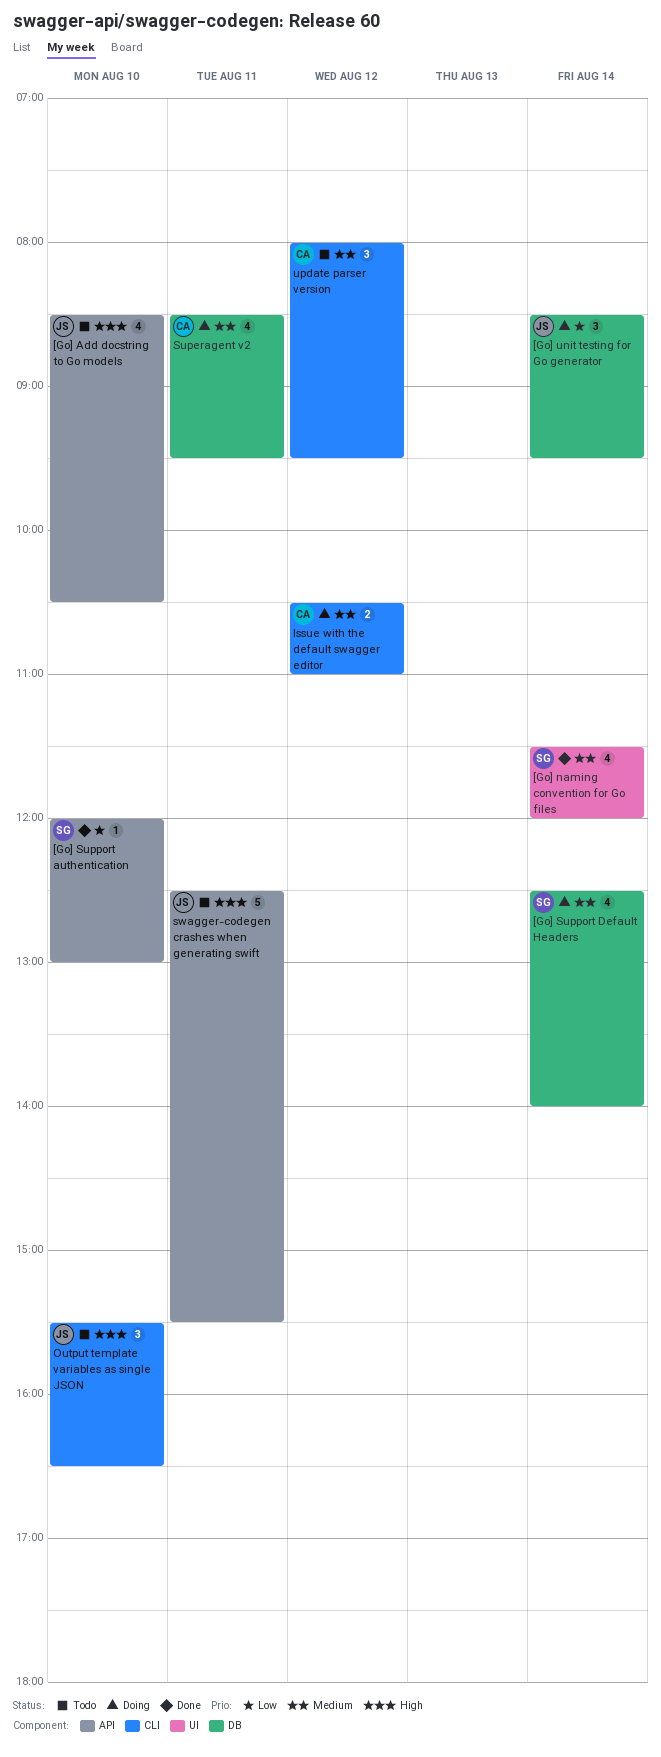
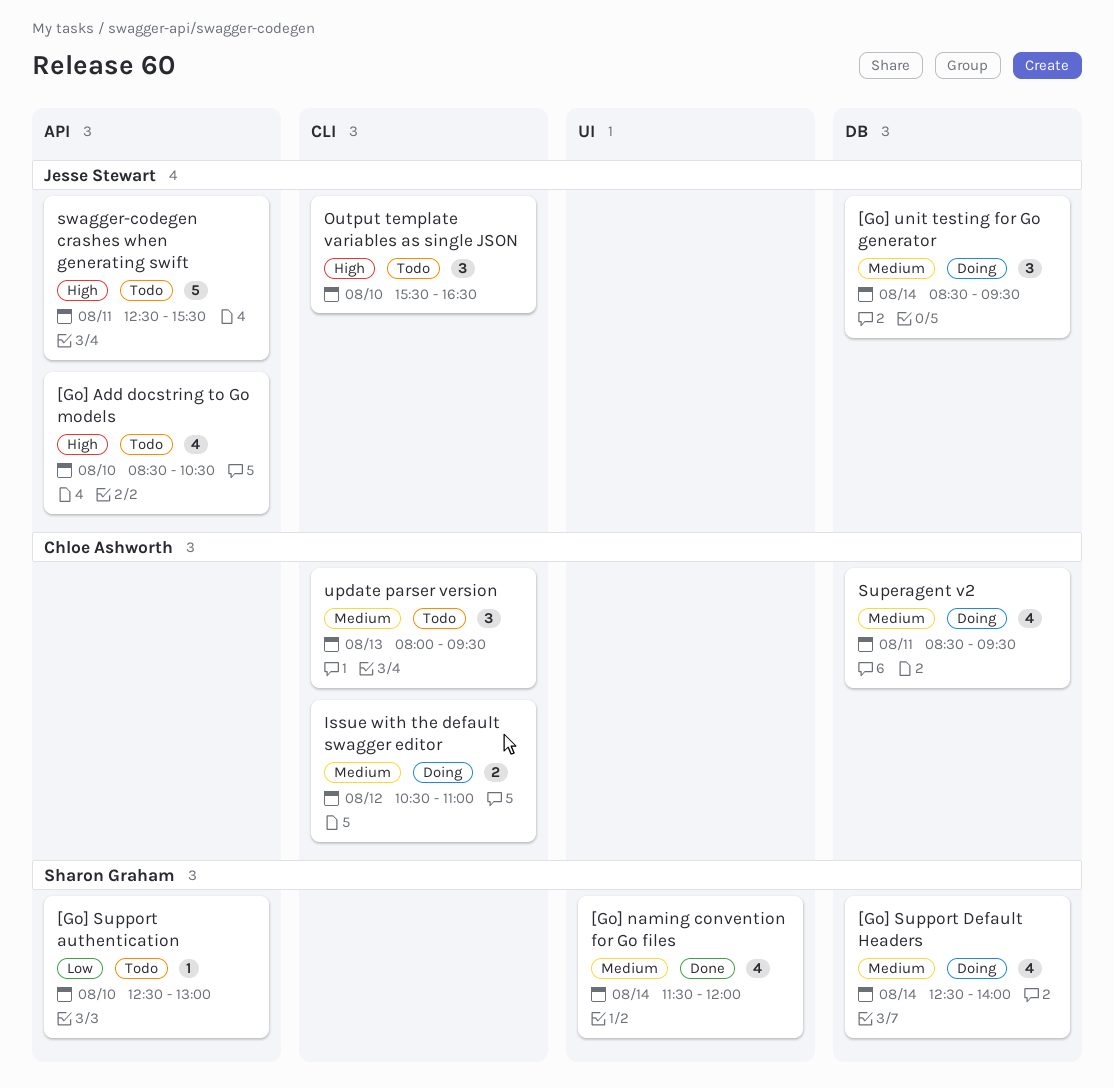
[Go] Support authentication, status: Done -> Todo
[Go] Support authentication, begins: 12:00 -> 12:30
[Go] unit testing for Go generator, priority: Low -> Medium
update parser version, day: Aug 12 -> Aug 13

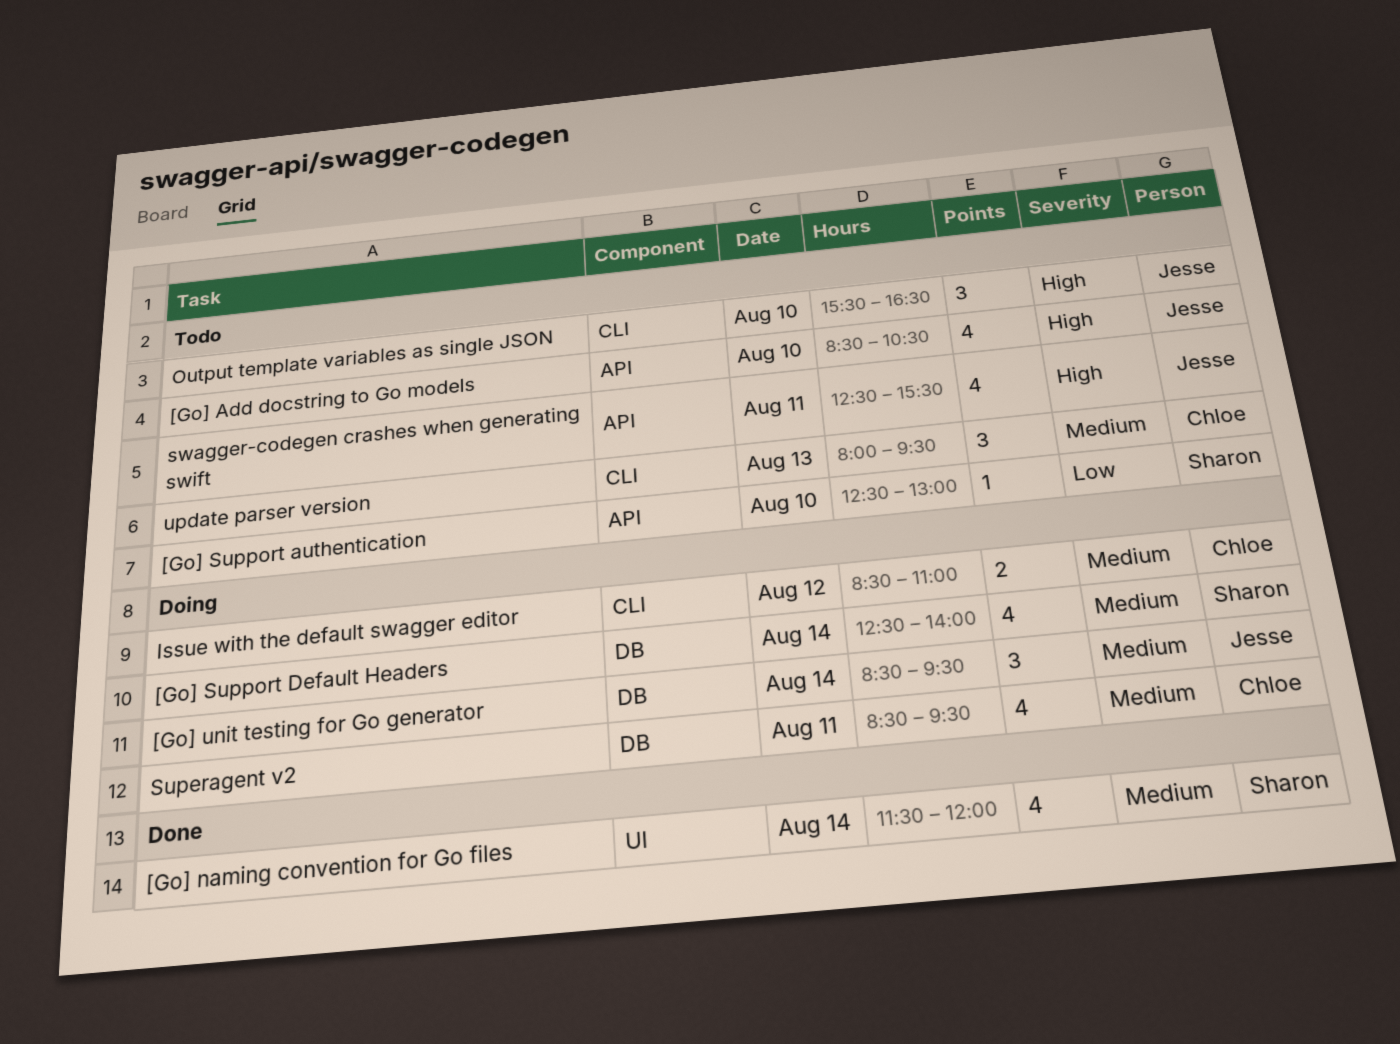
Issue with the default swagger editor, begins: 10:30 -> 08:30
swagger-codegen crashes when generating swift, estimate: 5 -> 4

